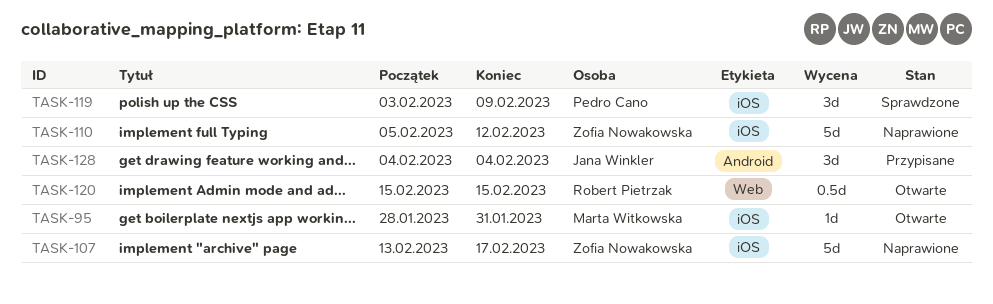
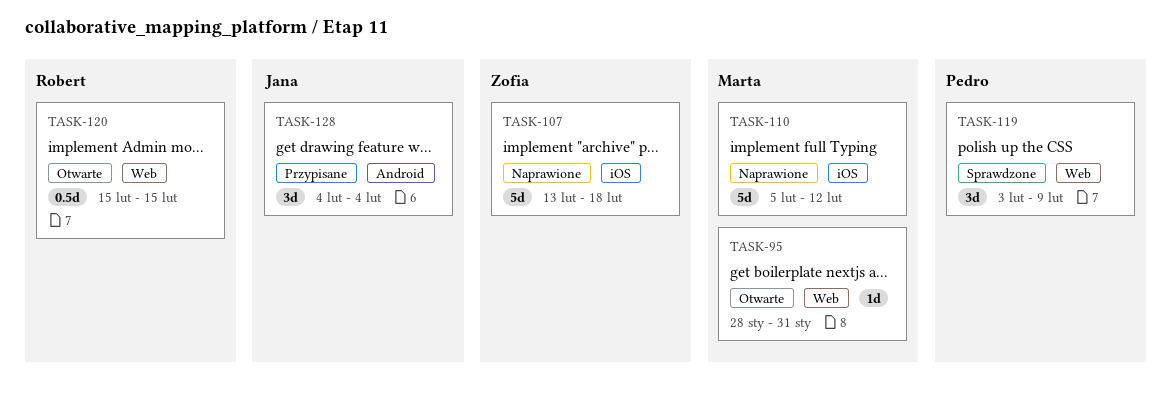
TASK-95, label: iOS -> Web
TASK-107, due: Feb 17 -> Feb 18
TASK-110, owner: Zofia Nowakowska -> Marta Witkowska
TASK-119, label: iOS -> Web

